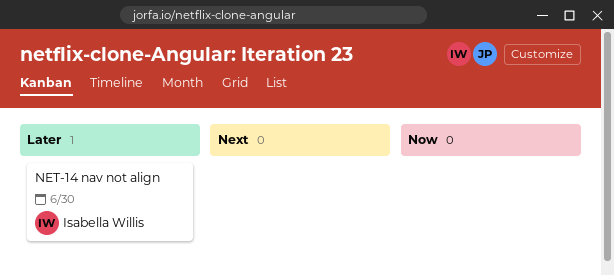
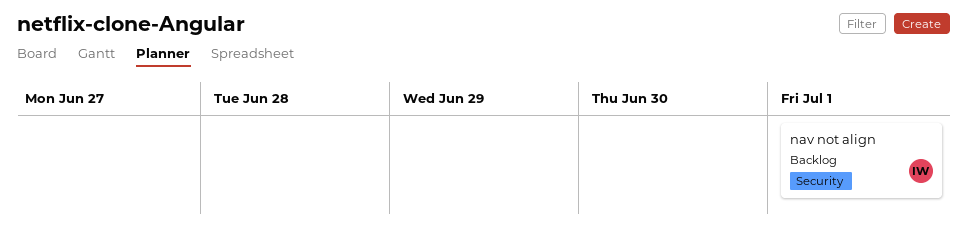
nav not align, due: Jun 30 -> Jul 1

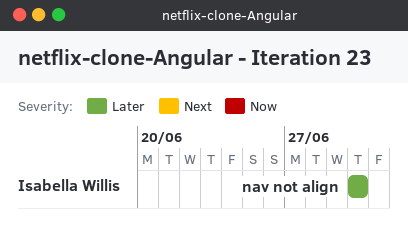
nav not align, due: Jul 1 -> Jun 30

